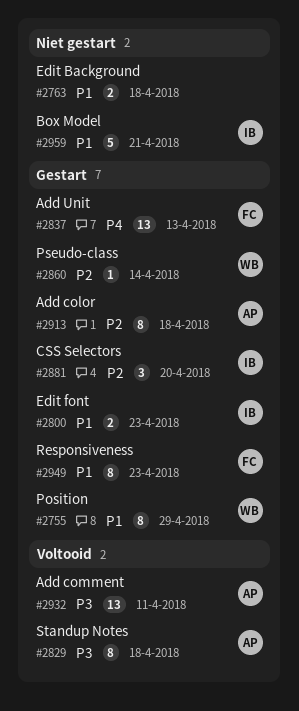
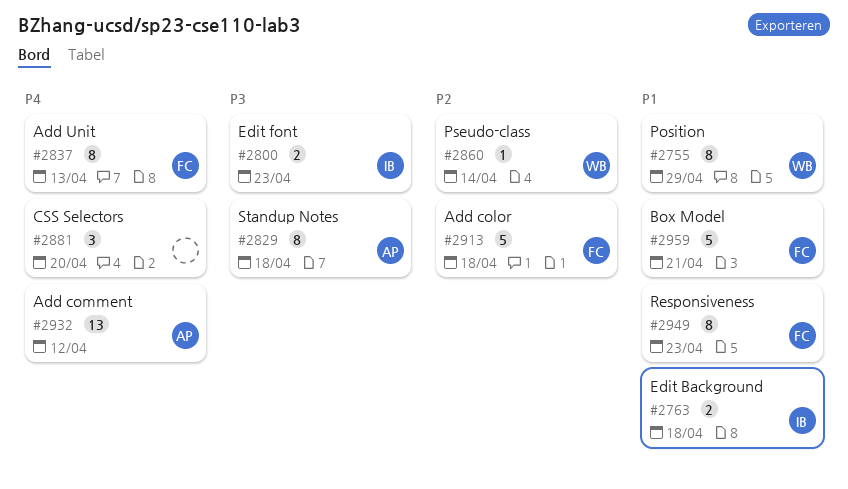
#2763, owner: none -> IB
#2800, priority: P1 -> P3
#2837, estimate: 13 -> 8
#2881, owner: IB -> none
#2881, priority: P2 -> P4
#2913, owner: AP -> FC
#2913, estimate: 8 -> 5
#2932, priority: P3 -> P4
#2932, due: Apr 11 -> Apr 12
#2959, owner: IB -> FC

